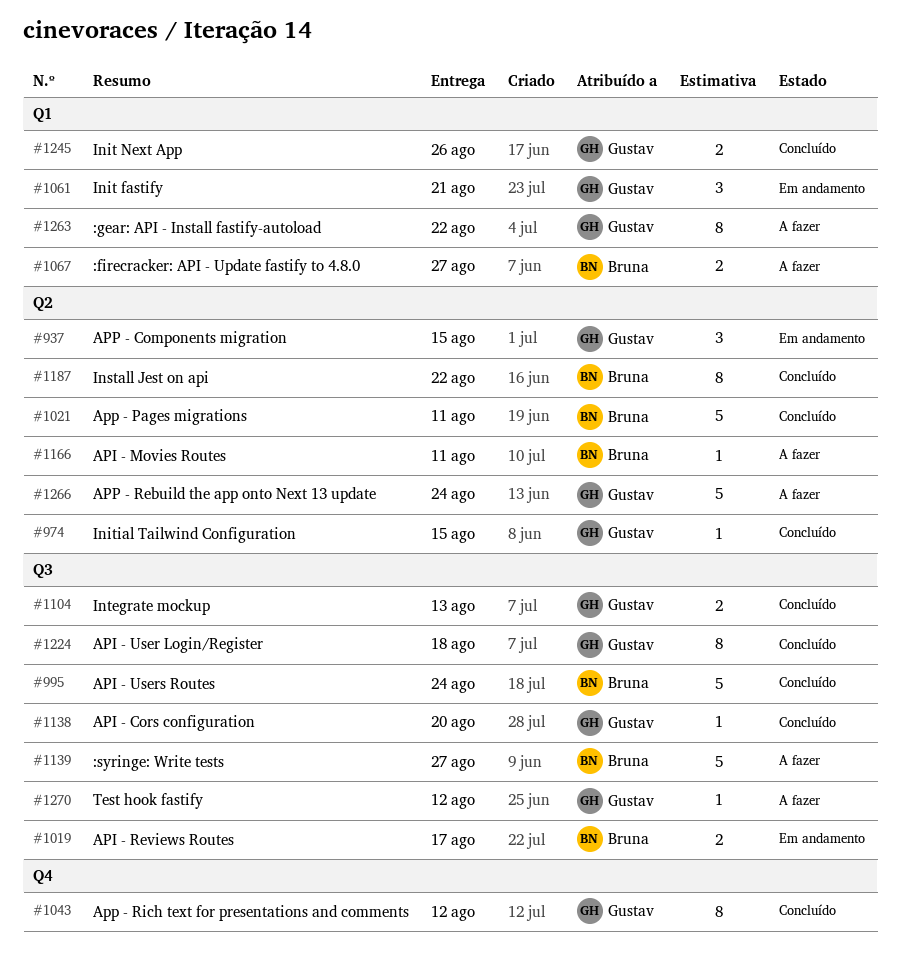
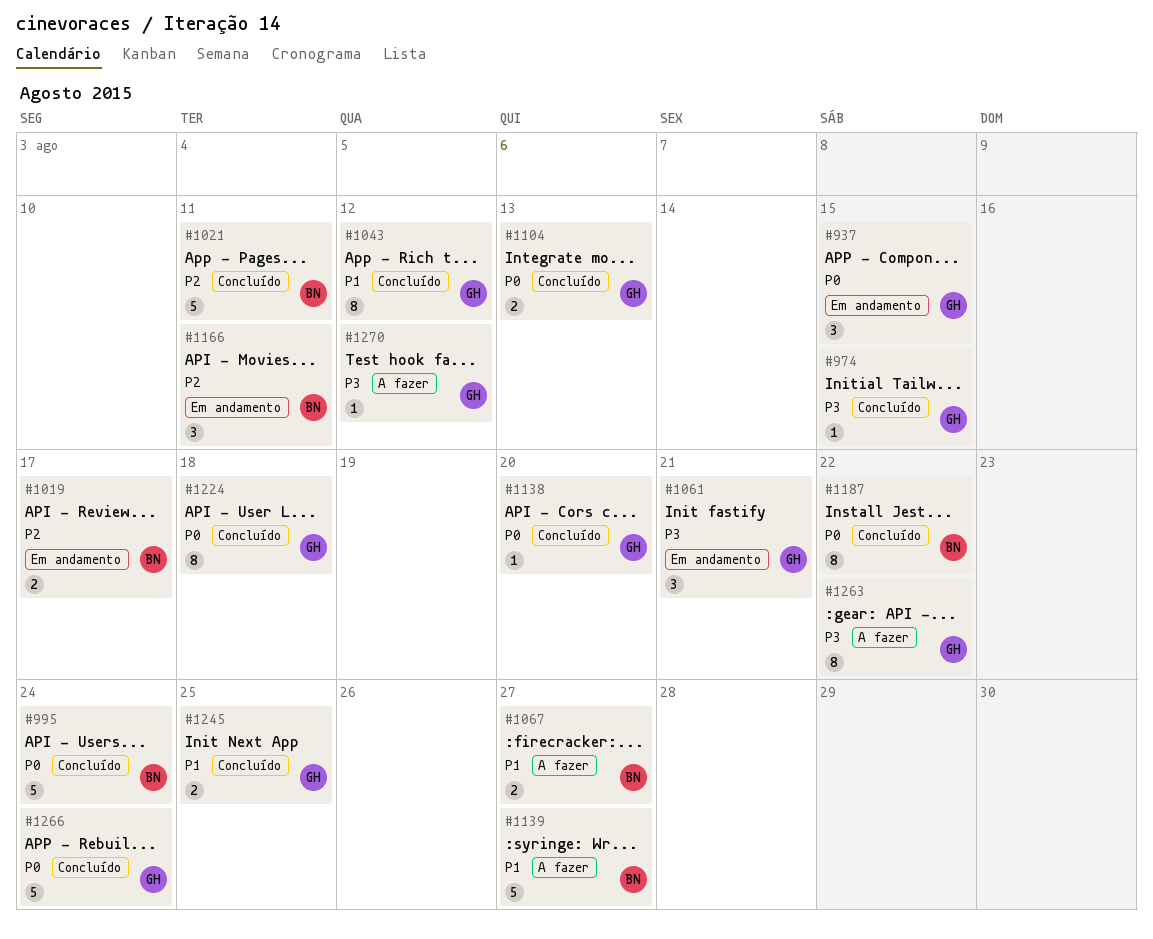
#1166, status: A fazer -> Em andamento
#1166, estimate: 1 -> 3
#1245, due: Aug 26 -> Aug 25
#1266, status: A fazer -> Concluído

